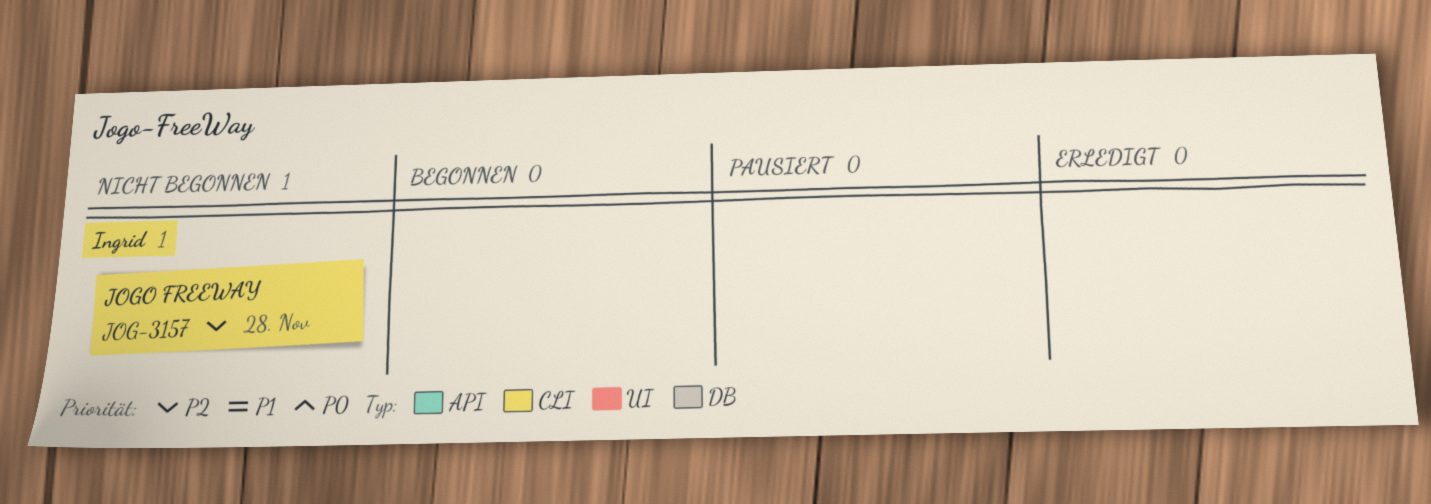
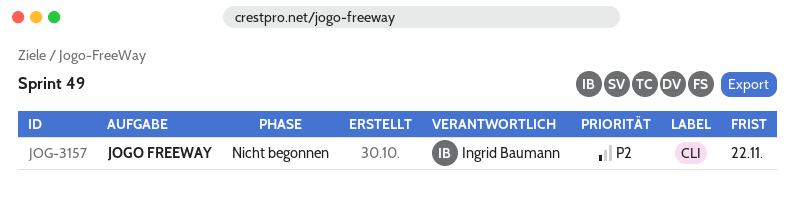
JOG-3157, due: Nov 28 -> Nov 22

